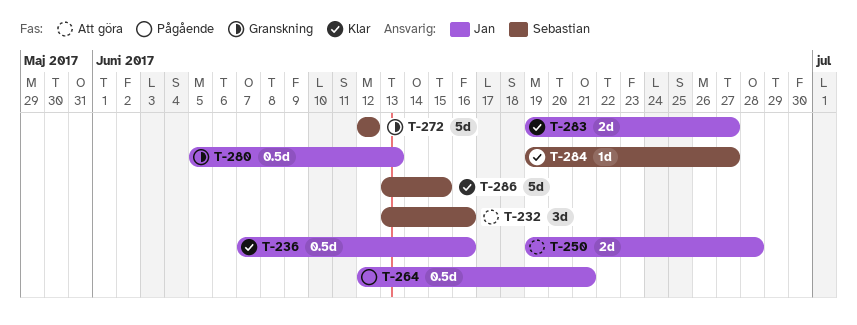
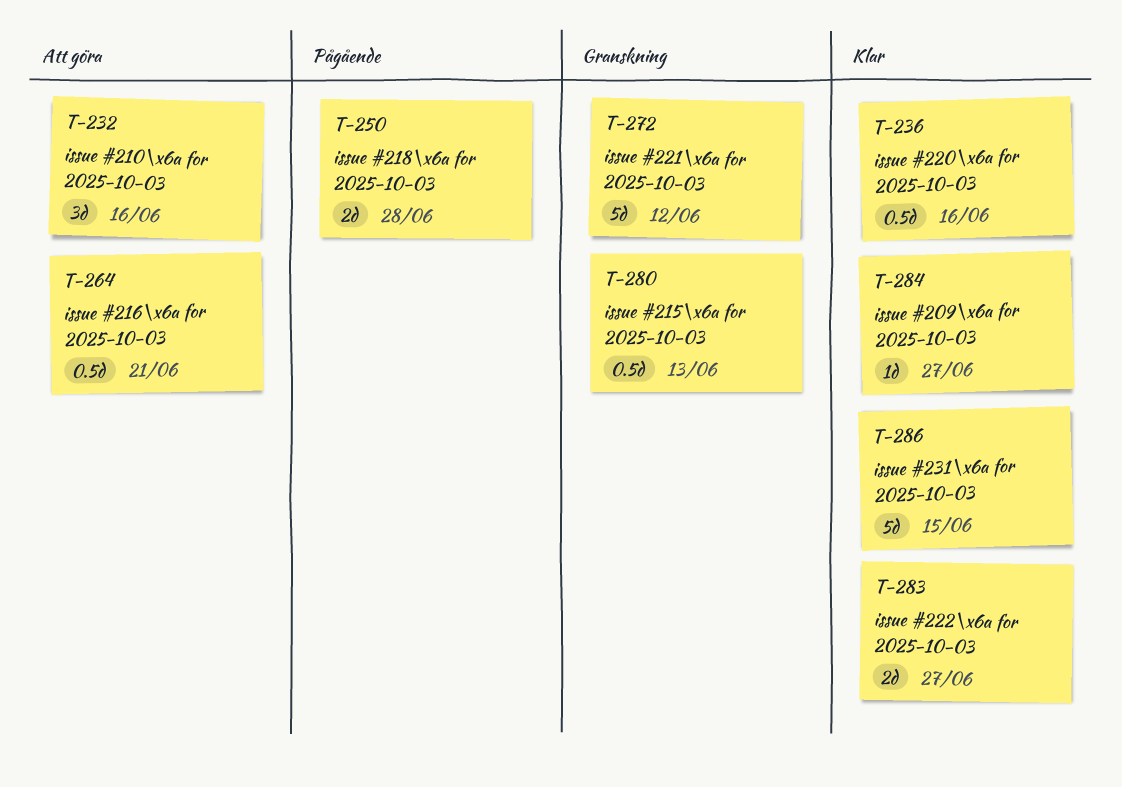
T-250, status: Att göra -> Pågående
T-264, status: Pågående -> Att göra

